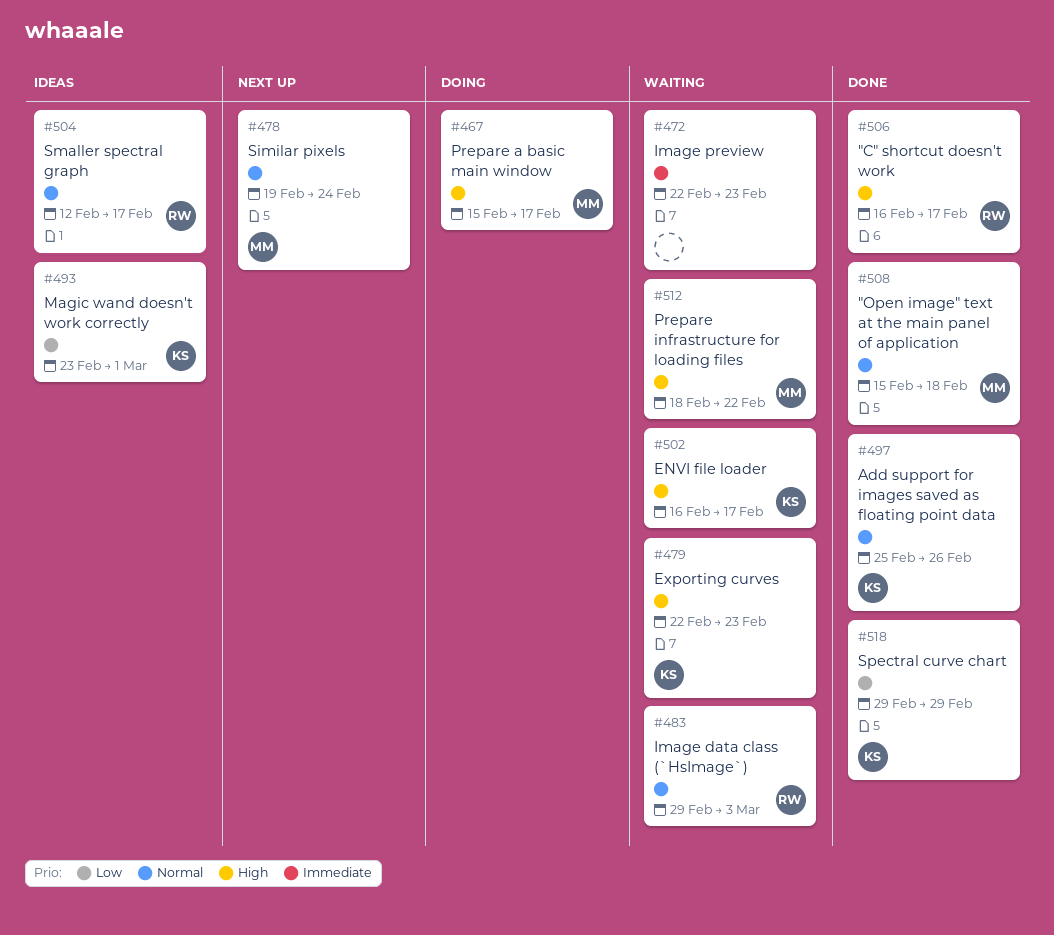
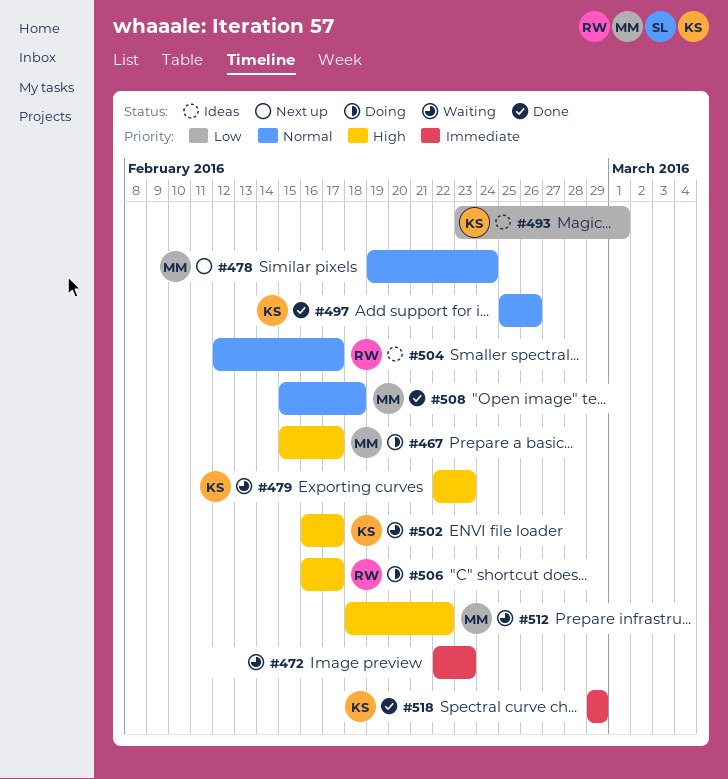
#483: present -> none
#506, status: Done -> Doing
#518, priority: Low -> Immediate

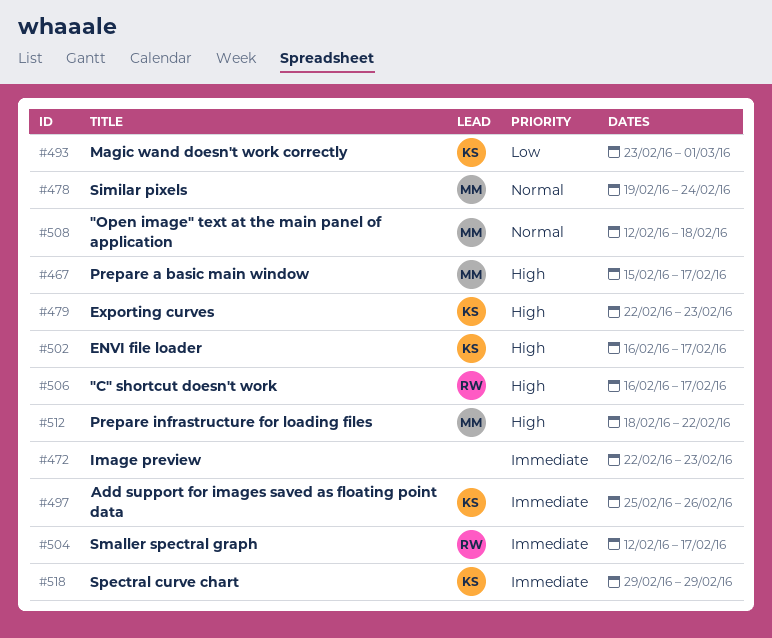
#497, priority: Normal -> Immediate
#504, priority: Normal -> Immediate
#508, start: Feb 15 -> Feb 12

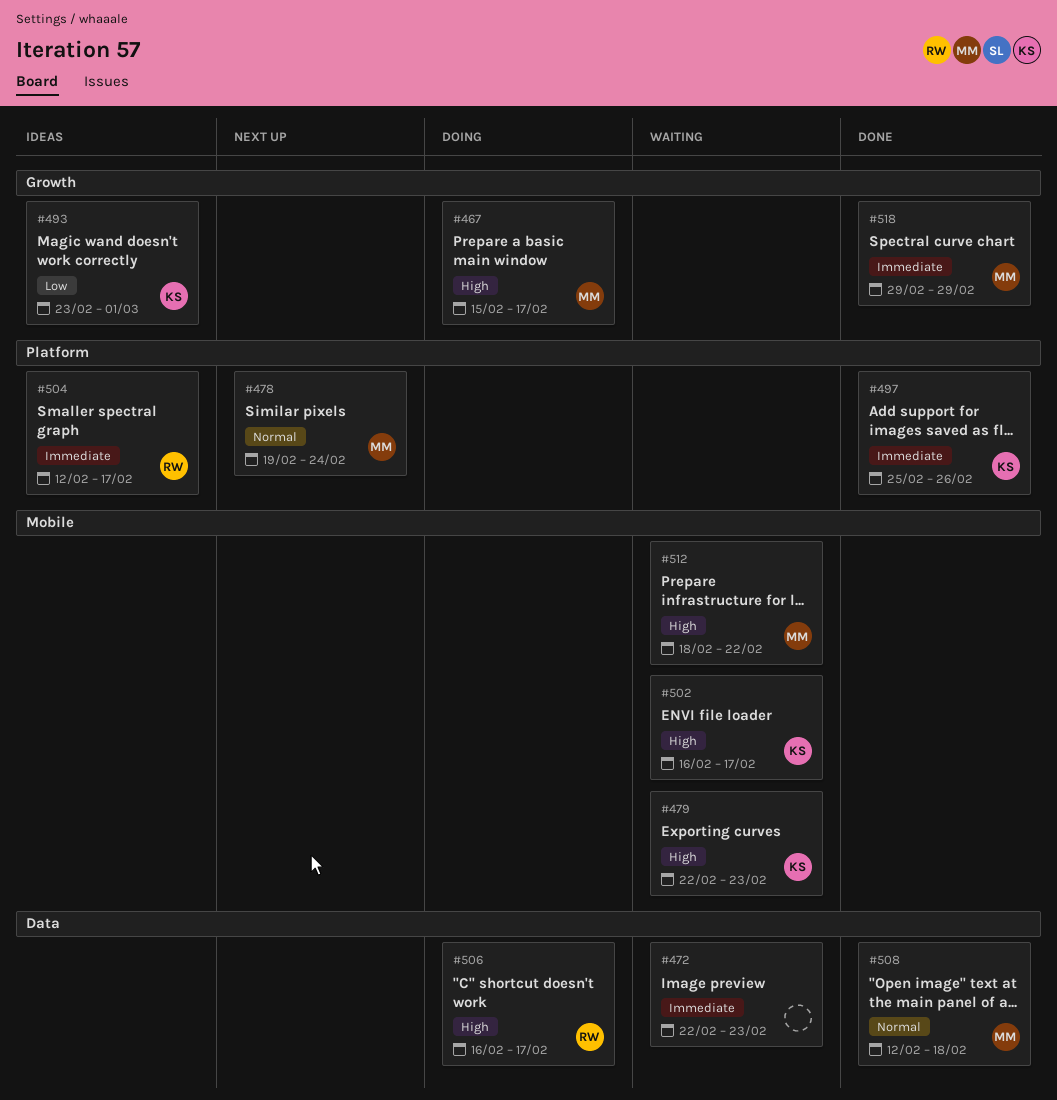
#518, owner: KS -> MM

